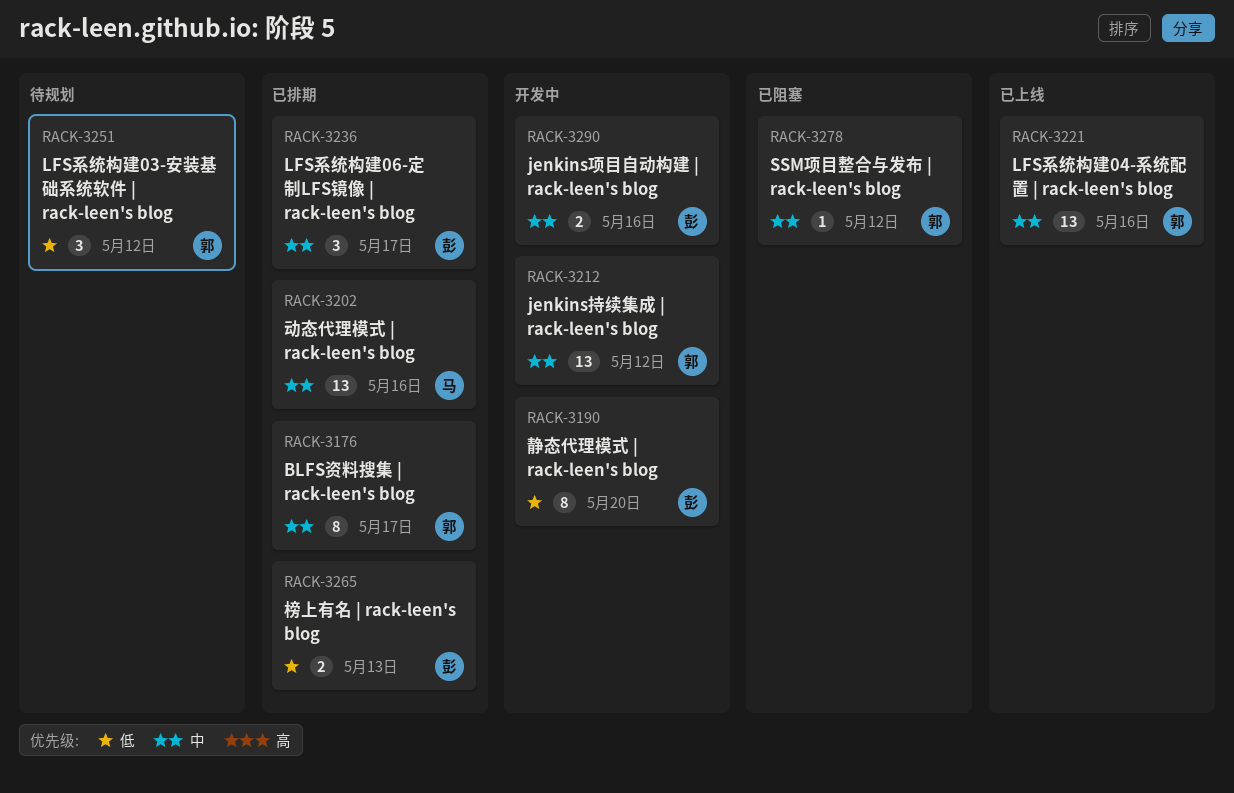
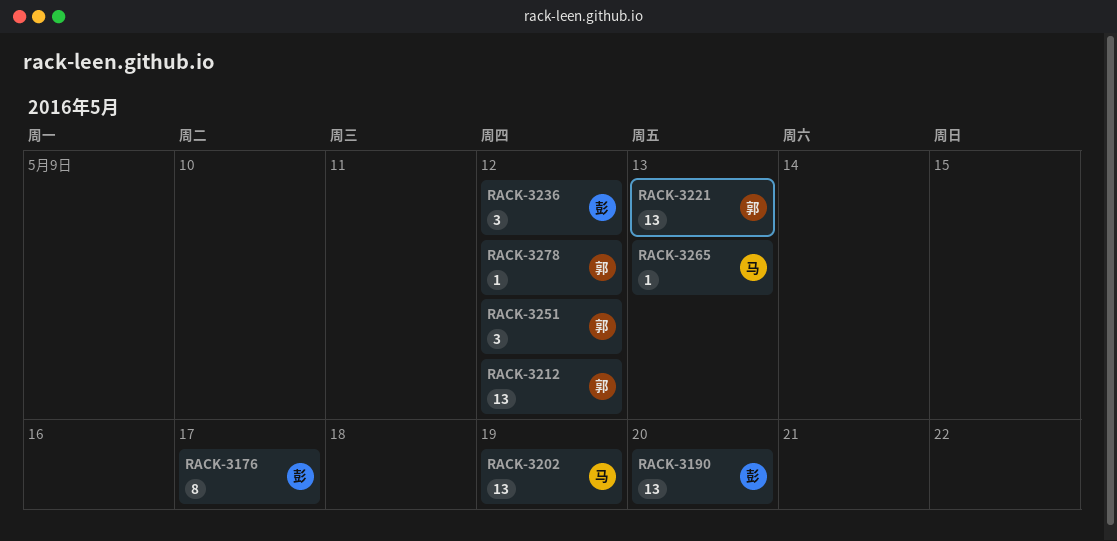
RACK-3176, owner: 郭 -> 彭
RACK-3190, estimate: 8 -> 13
RACK-3202, due: May 16 -> May 19
RACK-3221, due: May 16 -> May 13
RACK-3236, due: May 17 -> May 12
RACK-3265, owner: 彭 -> 马
RACK-3265, estimate: 2 -> 1
RACK-3290: present -> none

